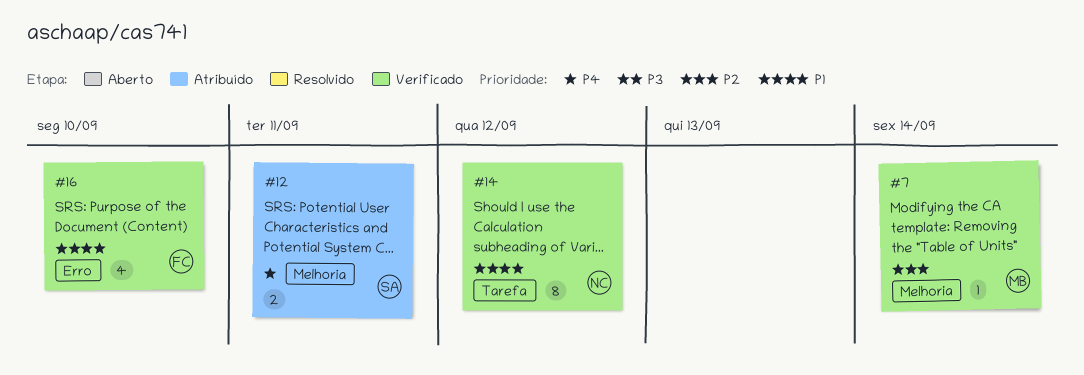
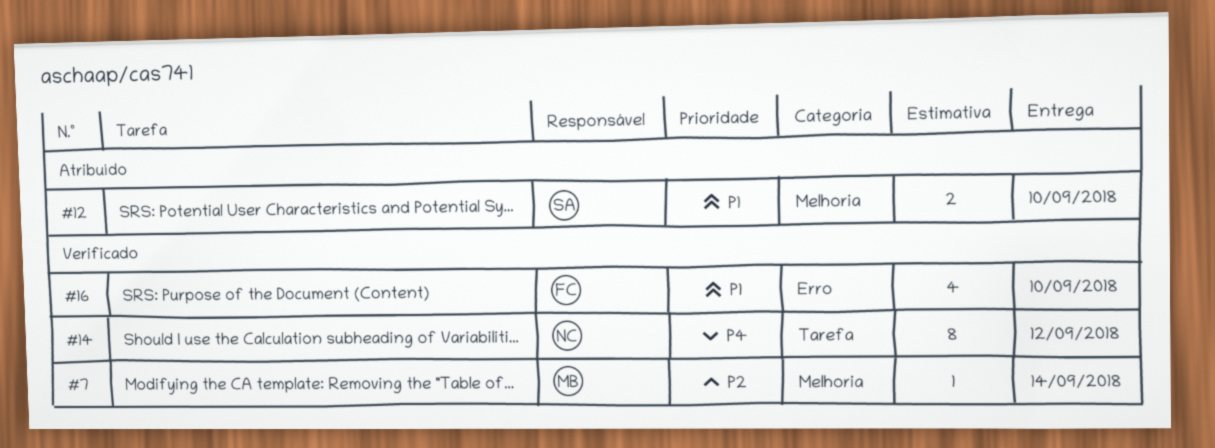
#12, priority: P4 -> P1
#12, due: Sep 11 -> Sep 10
#14, priority: P1 -> P4

